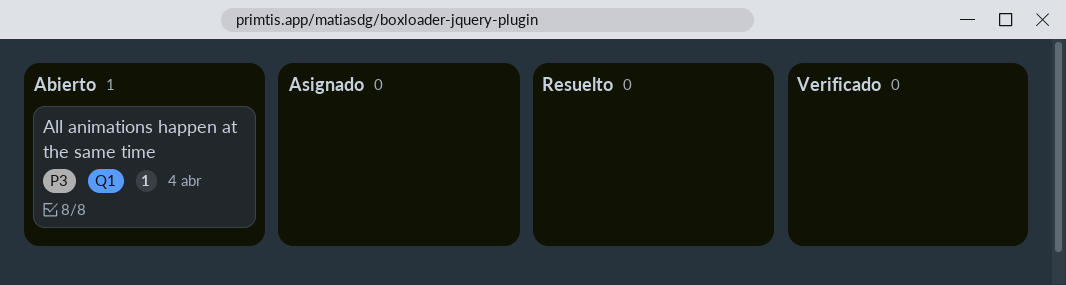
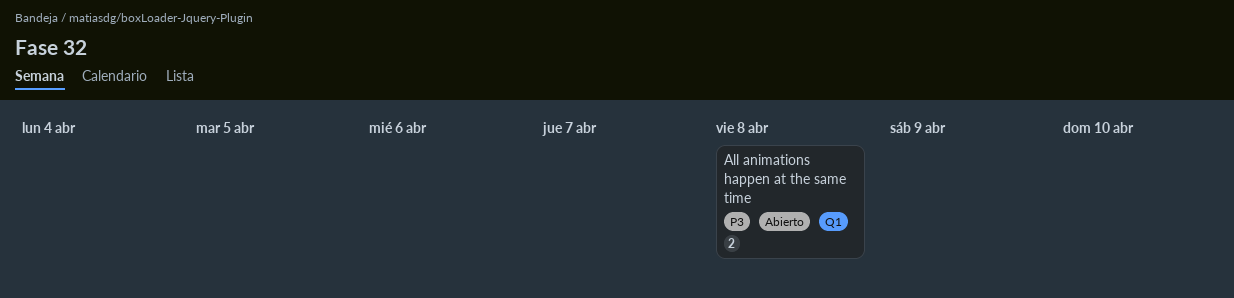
All animations happen at the same time, estimate: 1 -> 2
All animations happen at the same time, due: Apr 4 -> Apr 8

